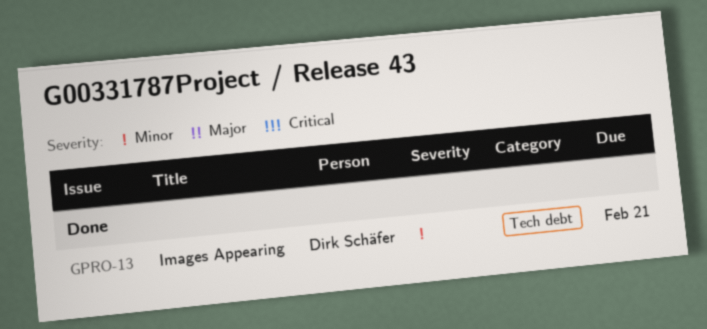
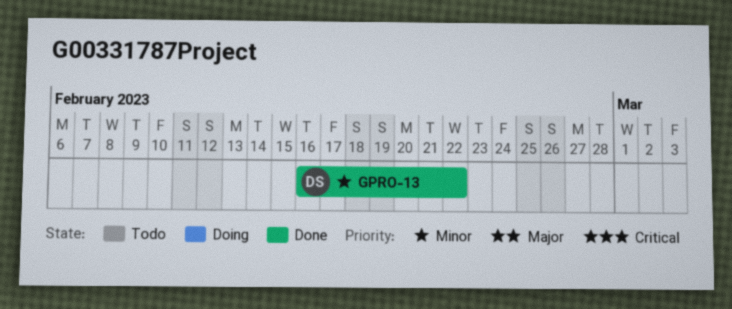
GPRO-13, due: Feb 21 -> Feb 22

